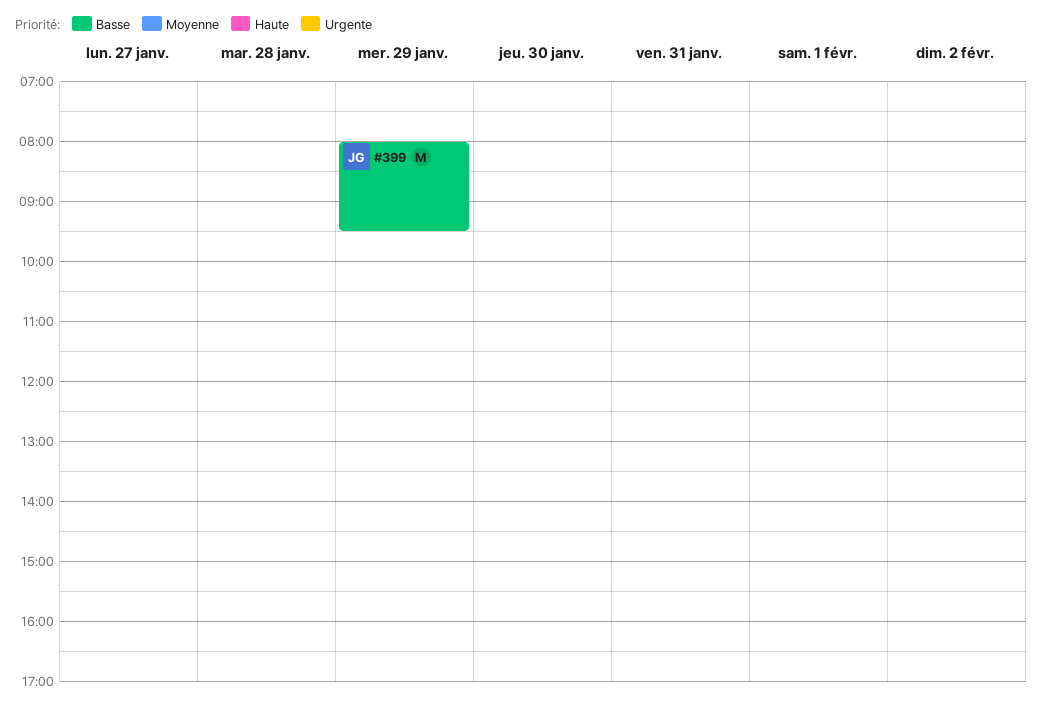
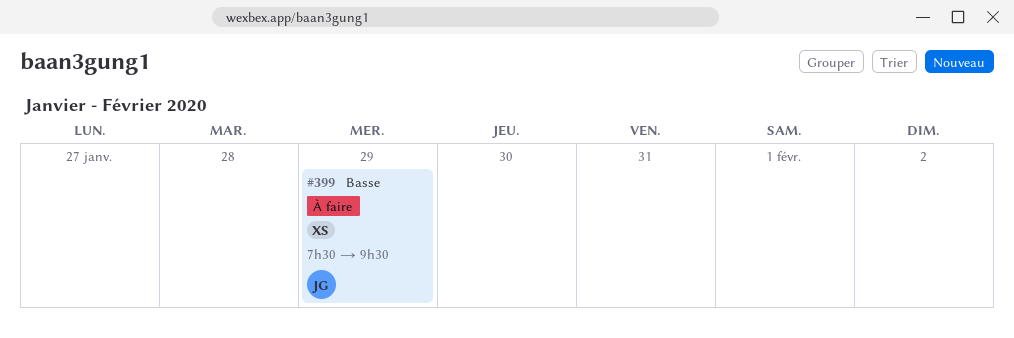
#399, estimate: M -> XS
#399, begins: 08:00 -> 07:30

